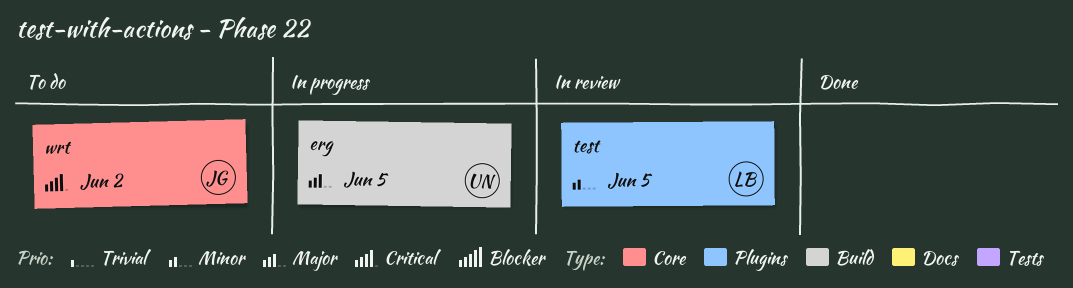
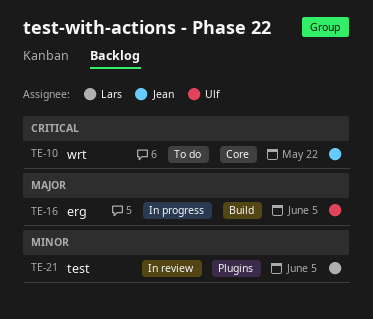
wrt, due: Jun 2 -> May 22

